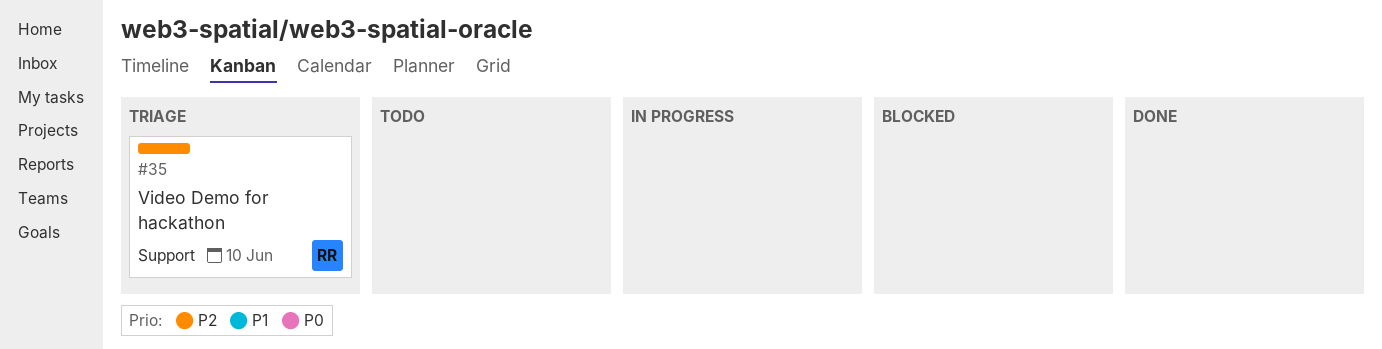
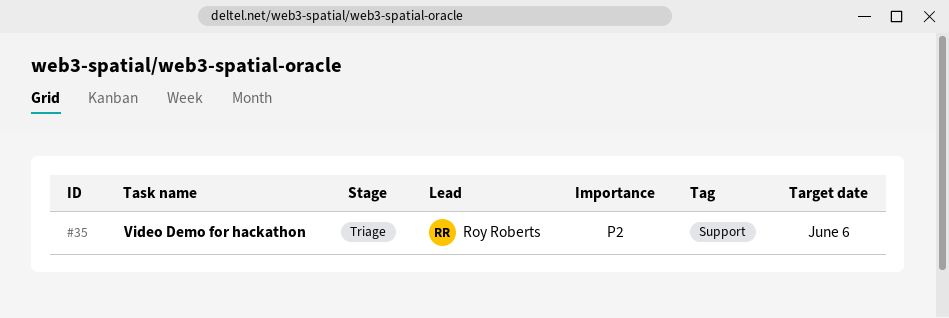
#35, due: Jun 10 -> Jun 6

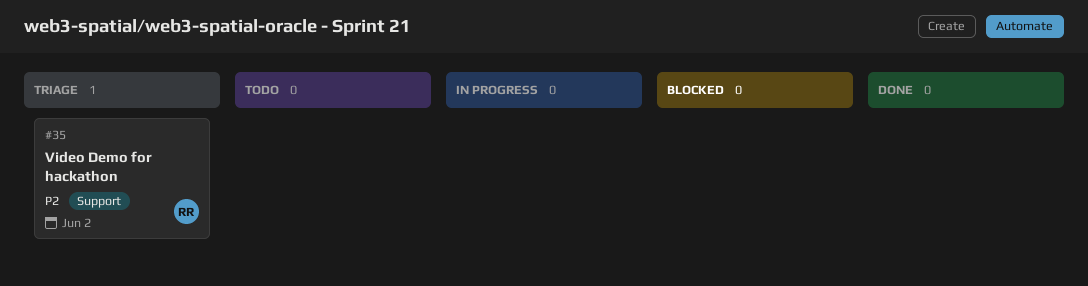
#35, due: Jun 6 -> Jun 2

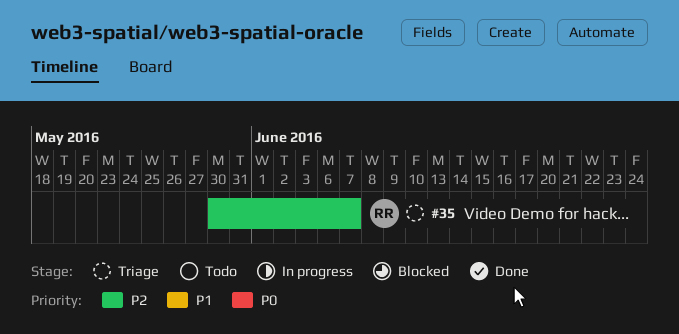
#35, due: Jun 2 -> Jun 7

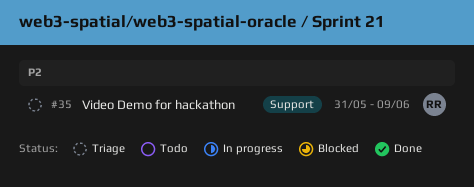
#35, start: May 30 -> May 31
#35, due: Jun 7 -> Jun 9

